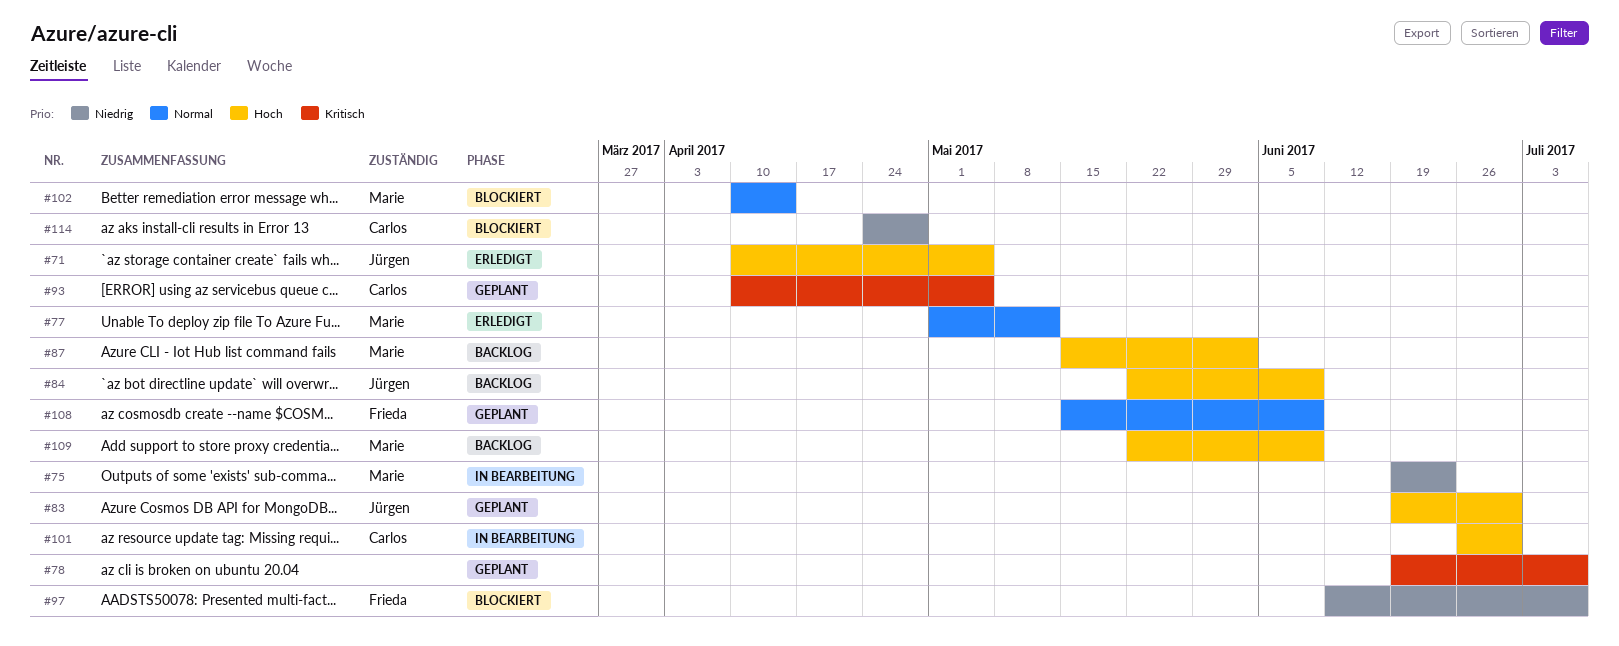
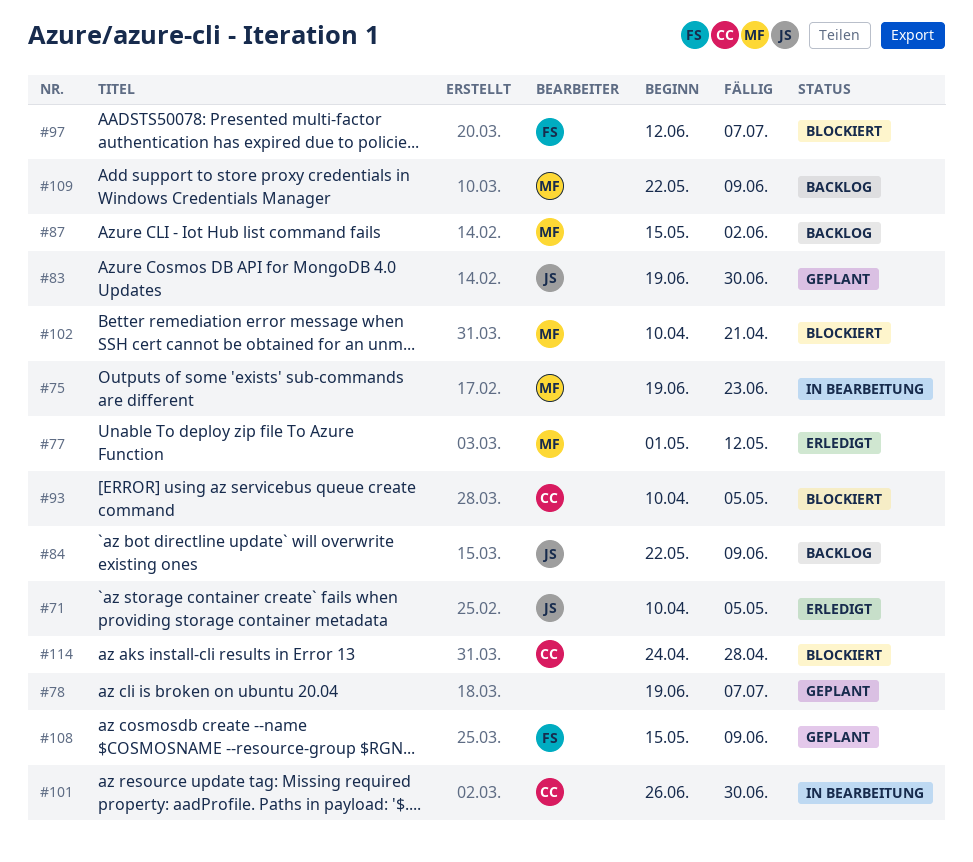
#93, status: Geplant -> Blockiert
#102, due: Apr 14 -> Apr 21

